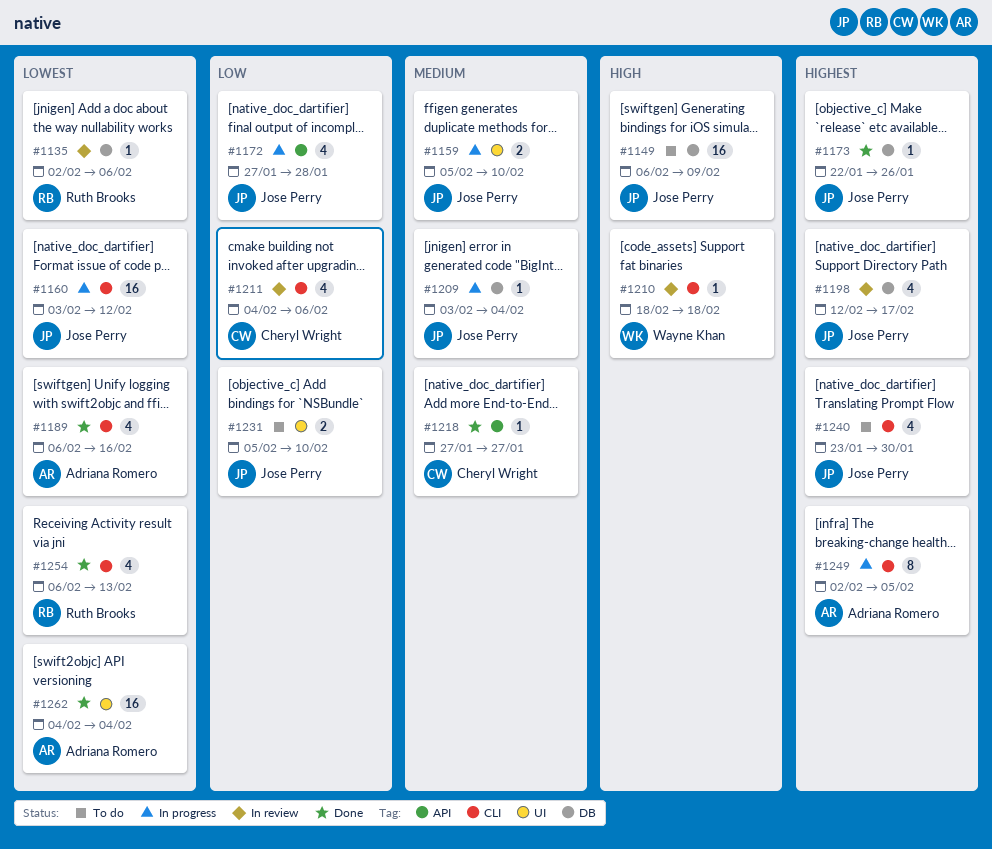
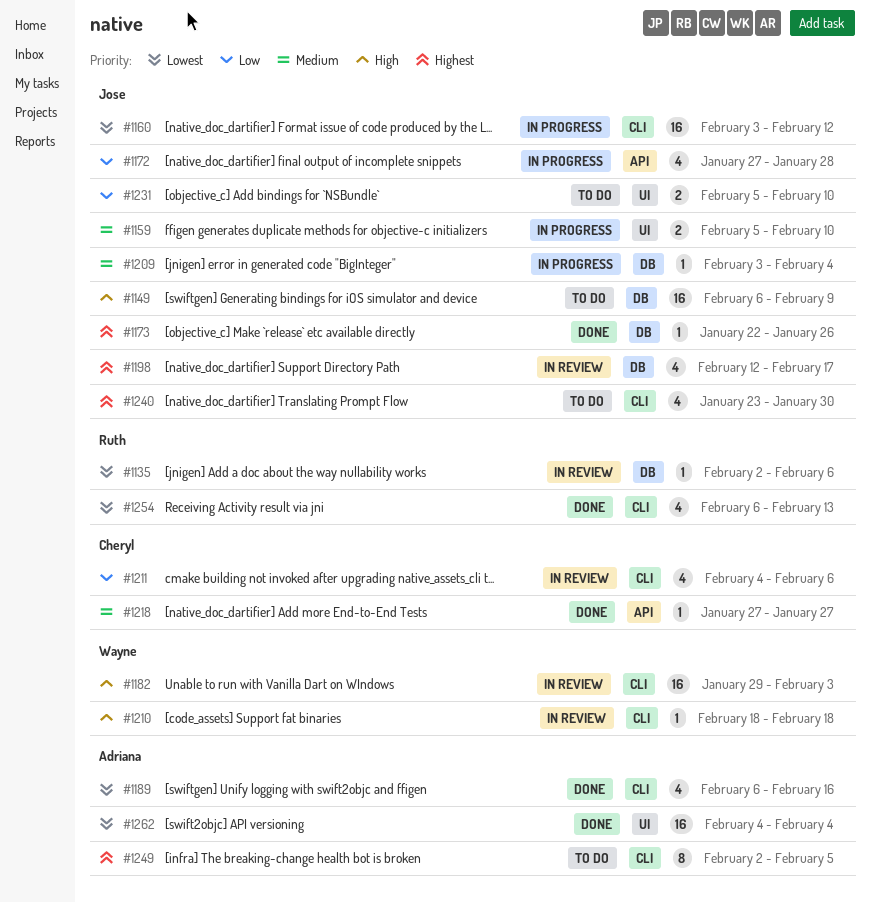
#1182: none -> present
#1249, status: In progress -> To do

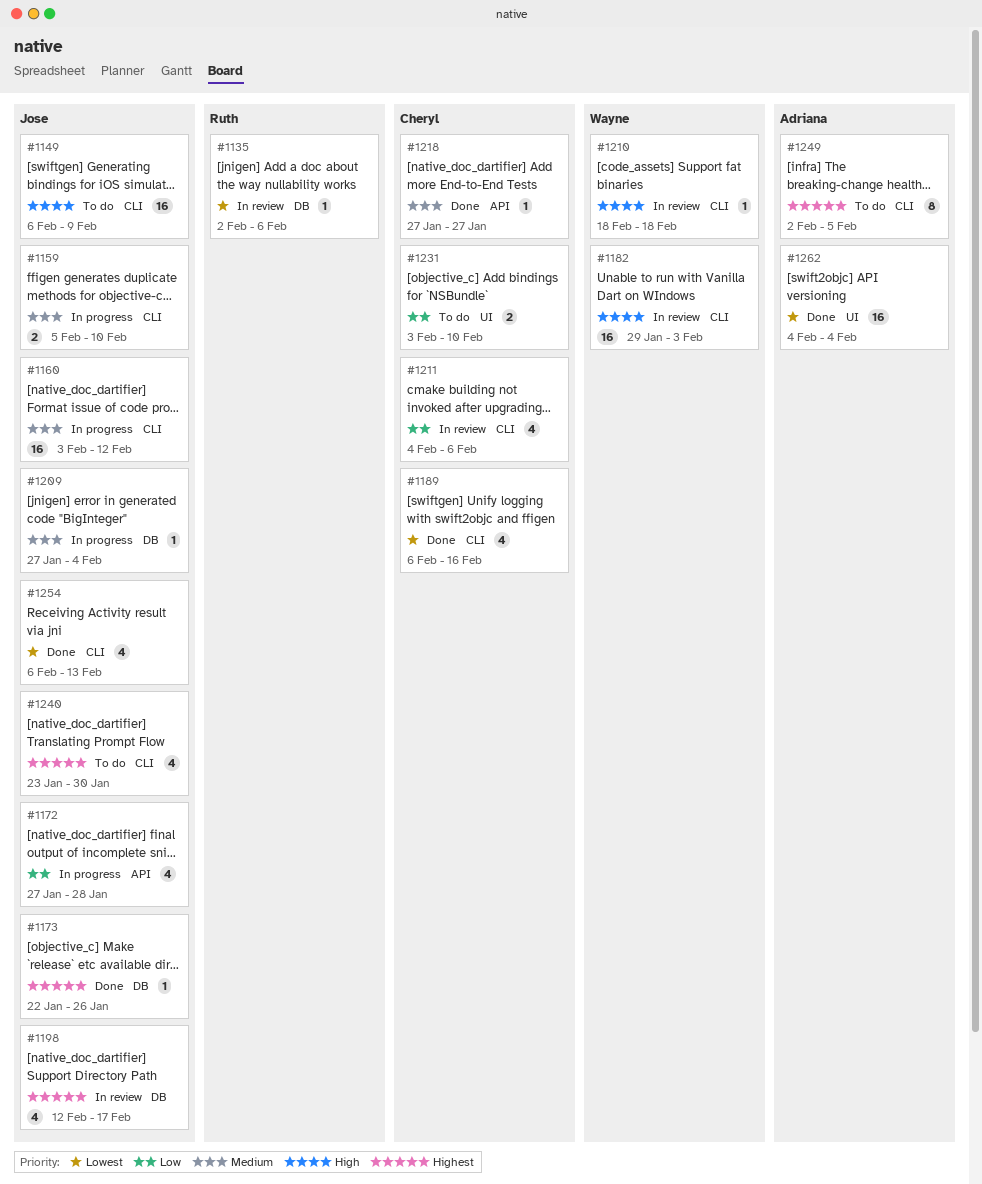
#1149, label: DB -> CLI
#1159, label: UI -> CLI
#1160, priority: Lowest -> Medium
#1189, owner: Adriana -> Cheryl
#1209, start: Feb 3 -> Jan 27
#1231, owner: Jose -> Cheryl
#1231, start: Feb 5 -> Feb 3
#1254, owner: Ruth -> Jose

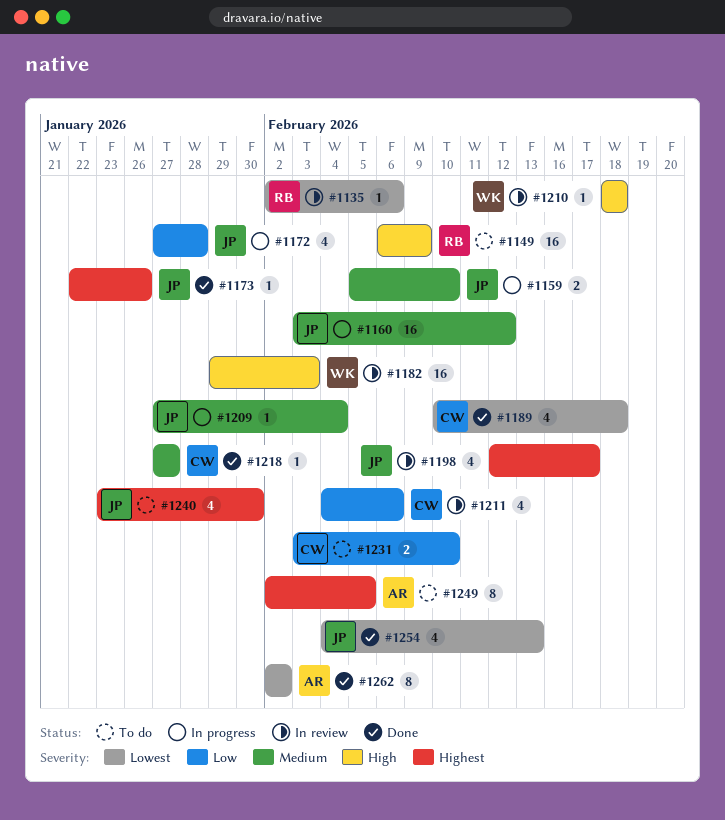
#1149, owner: Jose -> Ruth
#1189, start: Feb 6 -> Feb 10
#1189, due: Feb 16 -> Feb 18
#1254, start: Feb 6 -> Feb 4
#1262, estimate: 16 -> 8
#1262, start: Feb 4 -> Feb 2
#1262, due: Feb 4 -> Feb 2

